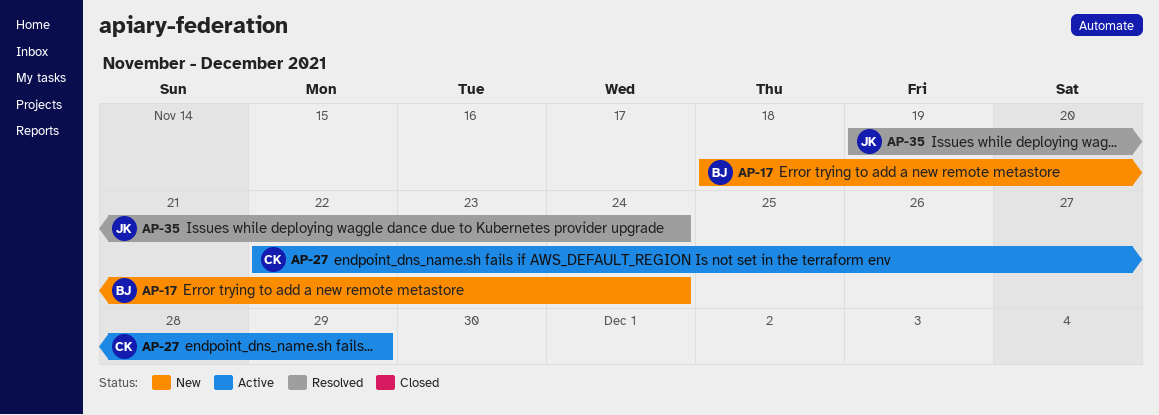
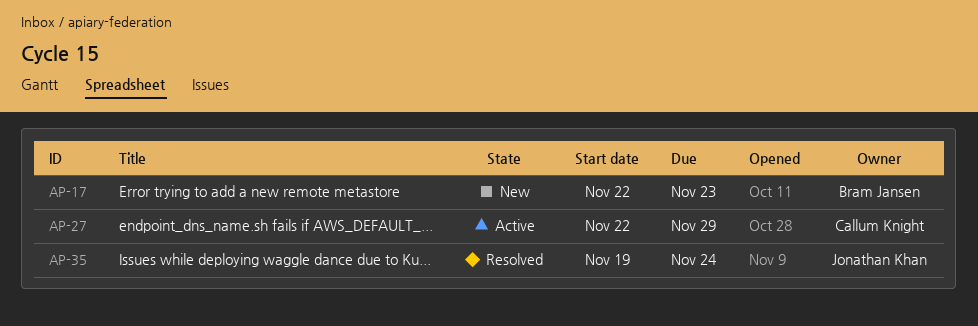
AP-17, start: Nov 18 -> Nov 22
AP-17, due: Nov 24 -> Nov 23

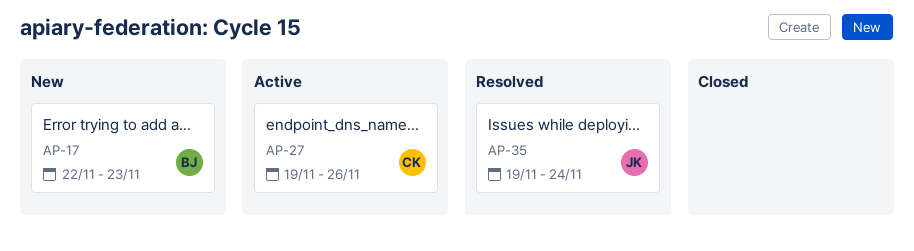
AP-27, start: Nov 22 -> Nov 19
AP-27, due: Nov 29 -> Nov 26

